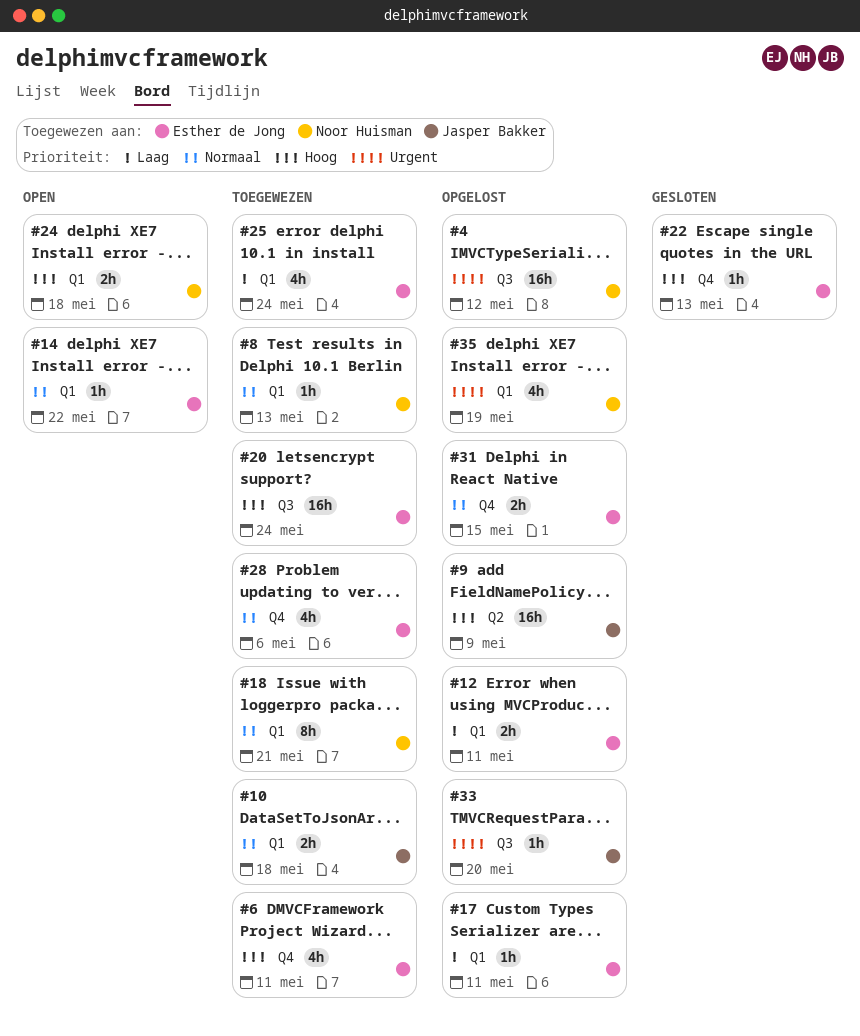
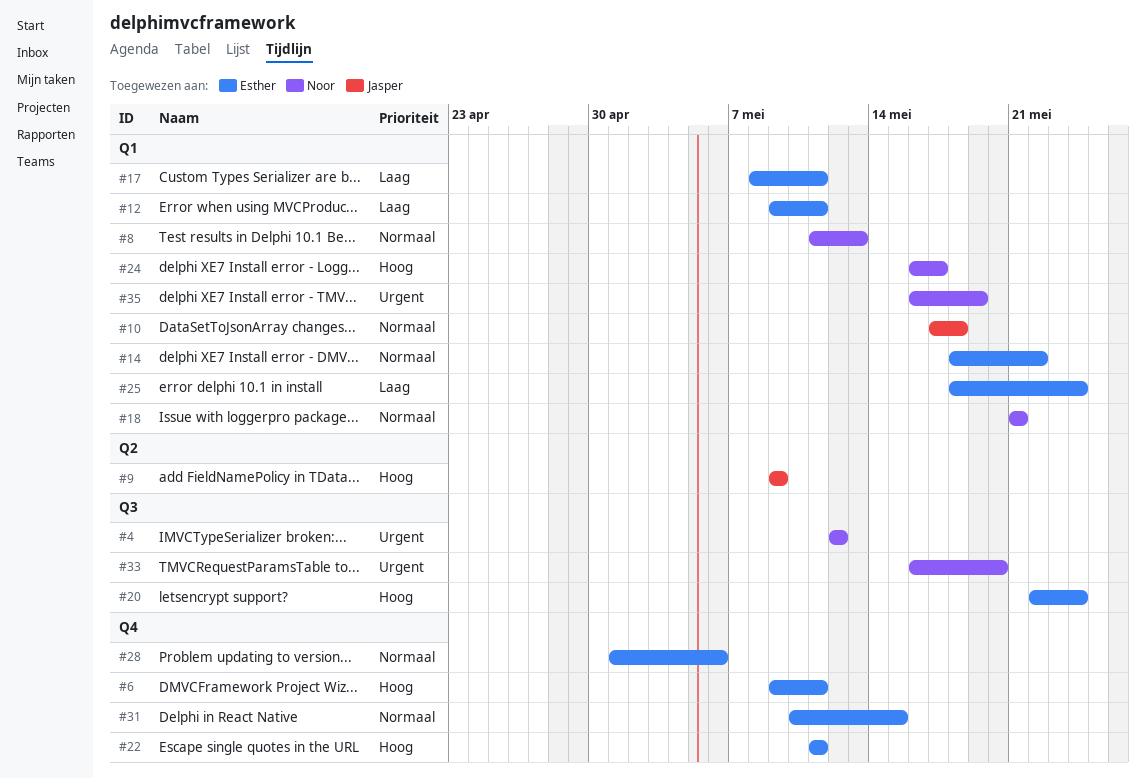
#22, due: May 13 -> May 11
#24, due: May 18 -> May 17
#33, owner: Jasper Bakker -> Noor Huisman

